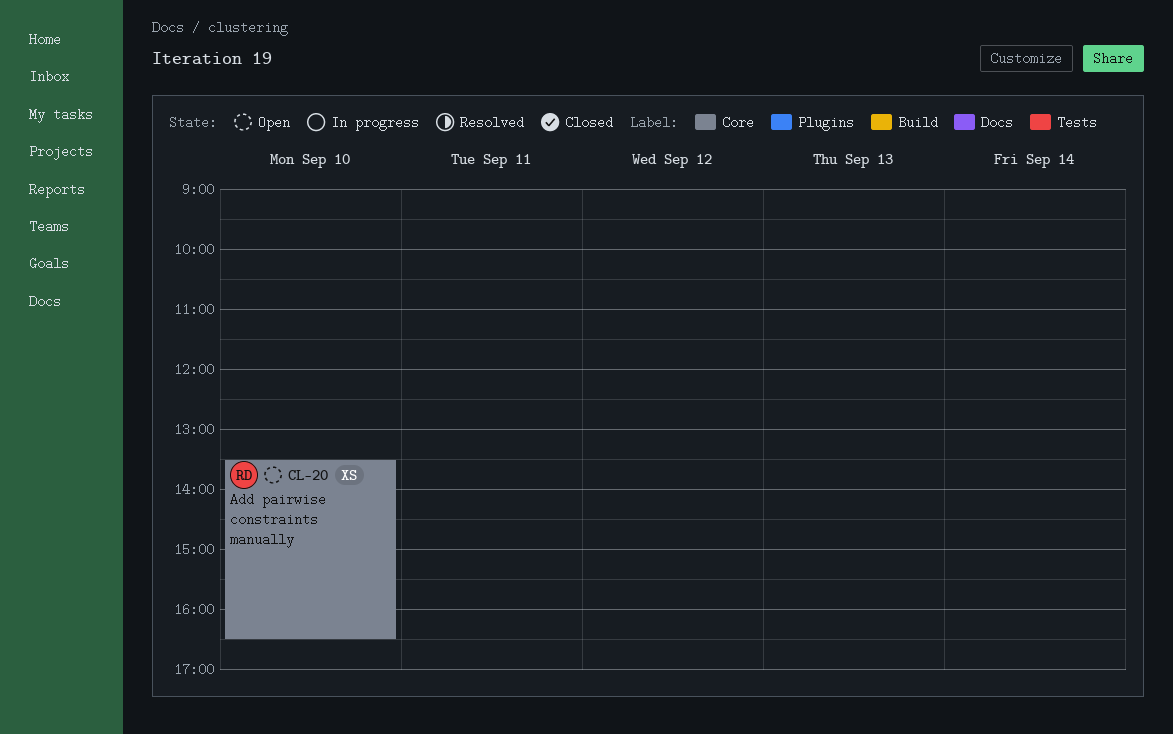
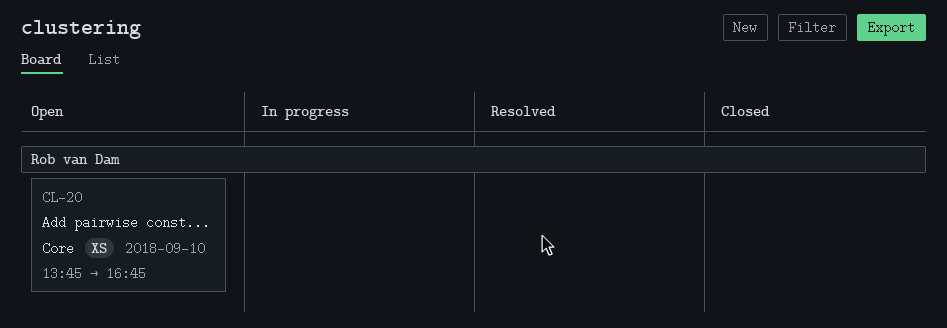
CL-20, begins: 13:30 -> 13:45
CL-20, ends: 16:30 -> 16:45

